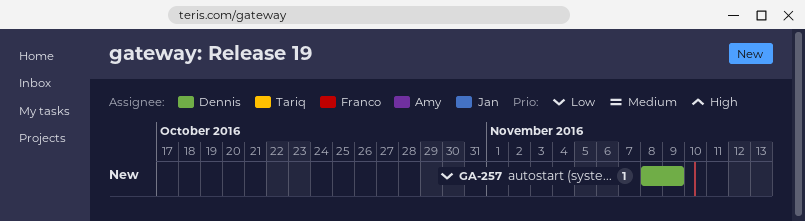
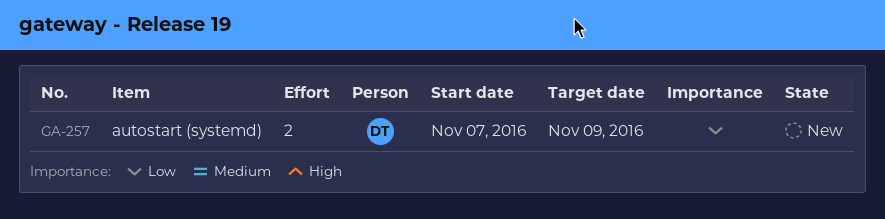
GA-257, estimate: 1 -> 2
GA-257, start: Nov 8 -> Nov 7

